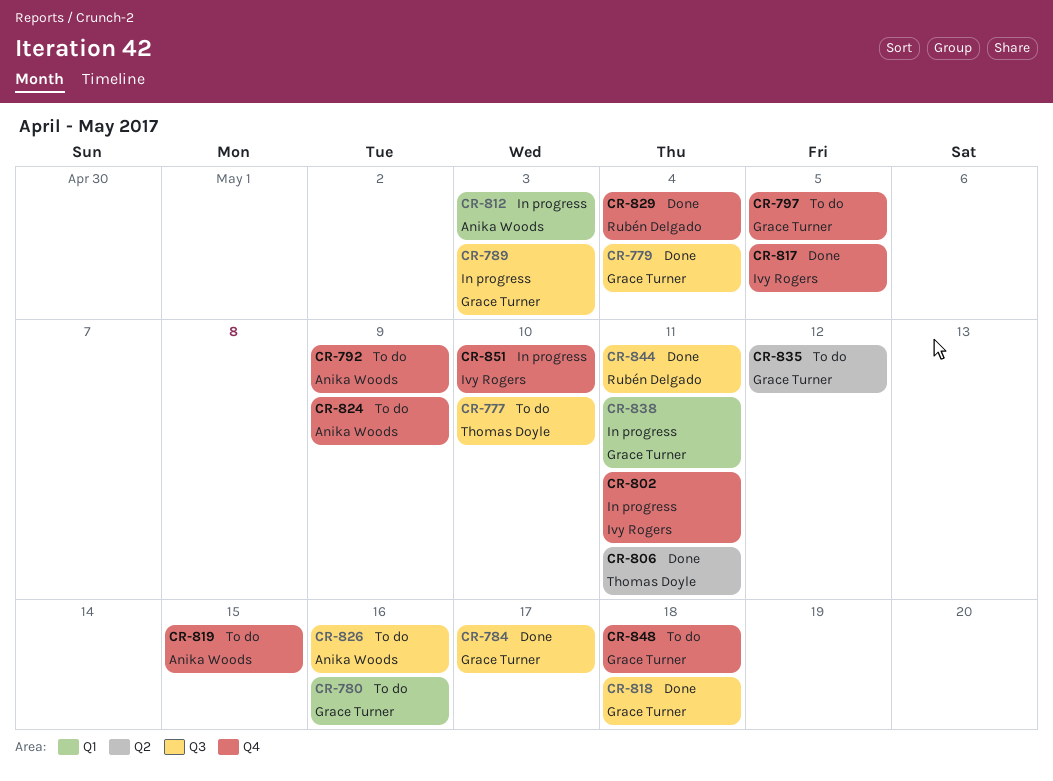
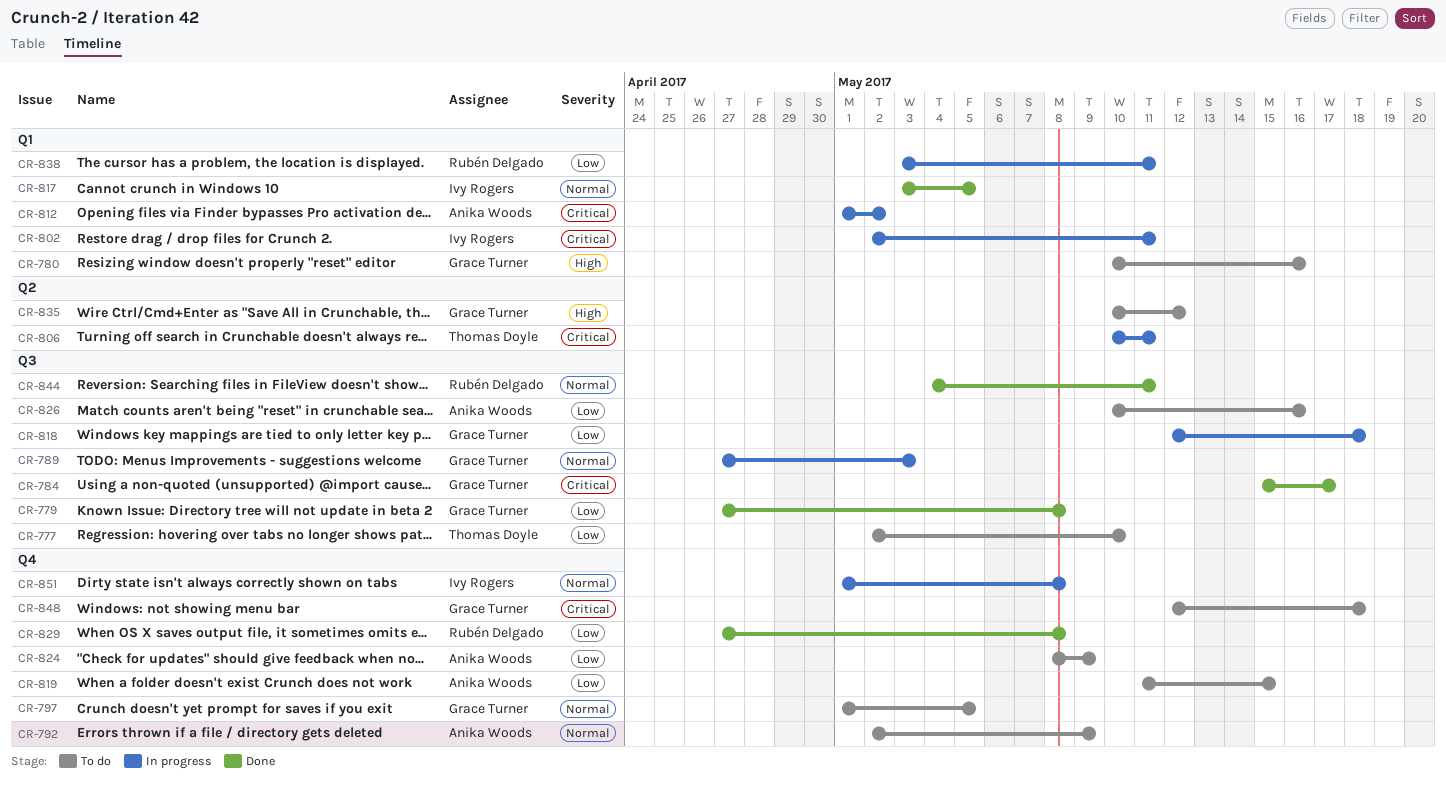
CR-779, due: May 4 -> May 8
CR-802, label: Q4 -> Q1
CR-806, status: Done -> In progress
CR-812, due: May 3 -> May 2
CR-817, label: Q4 -> Q1
CR-818, status: Done -> In progress
CR-829, due: May 4 -> May 8
CR-838, owner: Grace Turner -> Rubén Delgado
CR-851, due: May 10 -> May 8

